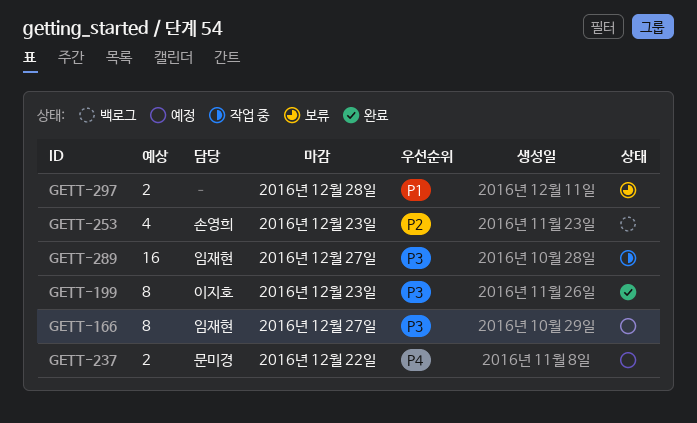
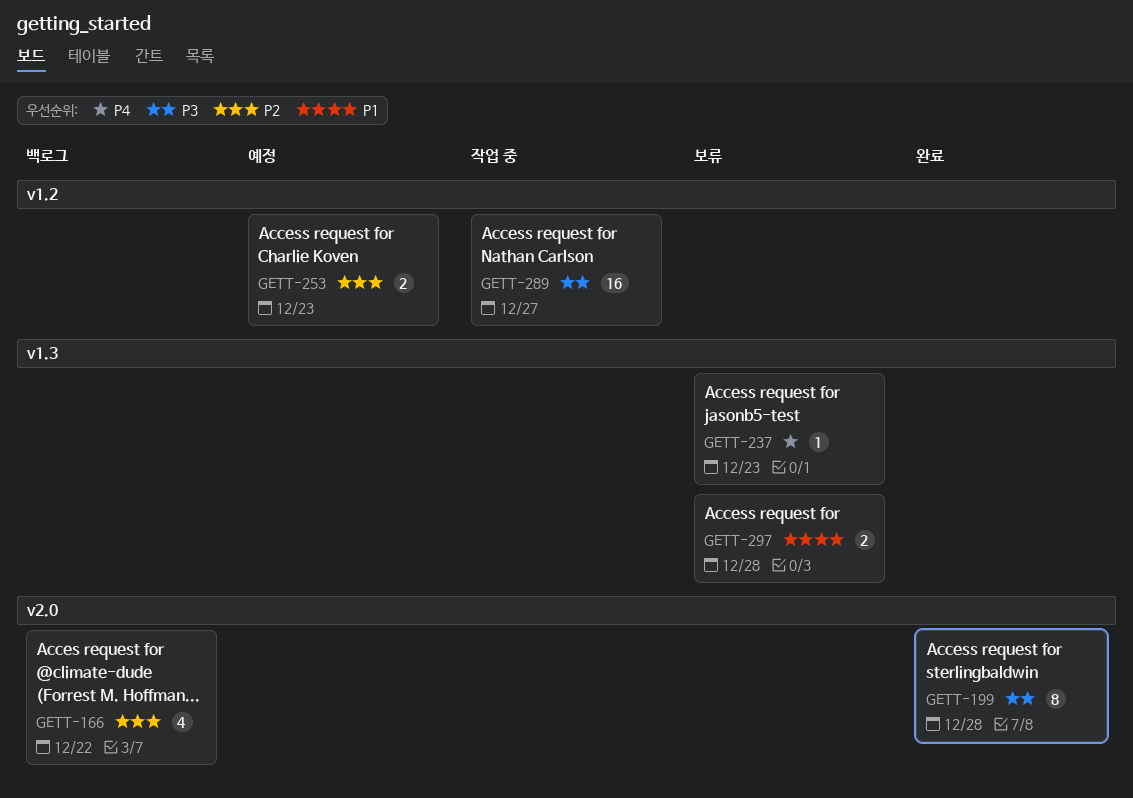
GETT-166, status: 예정 -> 백로그
GETT-166, priority: P3 -> P2
GETT-166, estimate: 8 -> 4
GETT-166, due: Dec 27 -> Dec 22
GETT-199, due: Dec 23 -> Dec 28
GETT-237, status: 예정 -> 보류
GETT-237, estimate: 2 -> 1
GETT-237, due: Dec 22 -> Dec 23
GETT-253, status: 백로그 -> 예정
GETT-253, estimate: 4 -> 2

